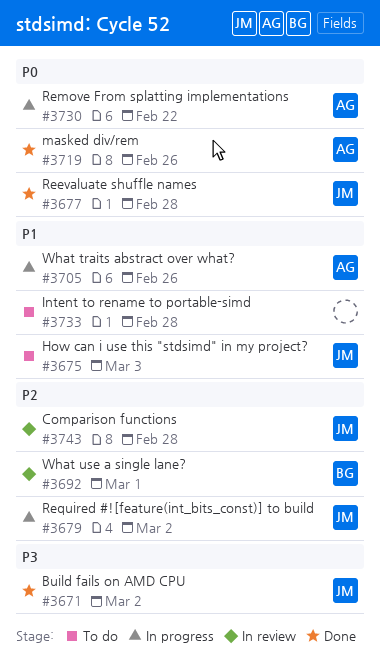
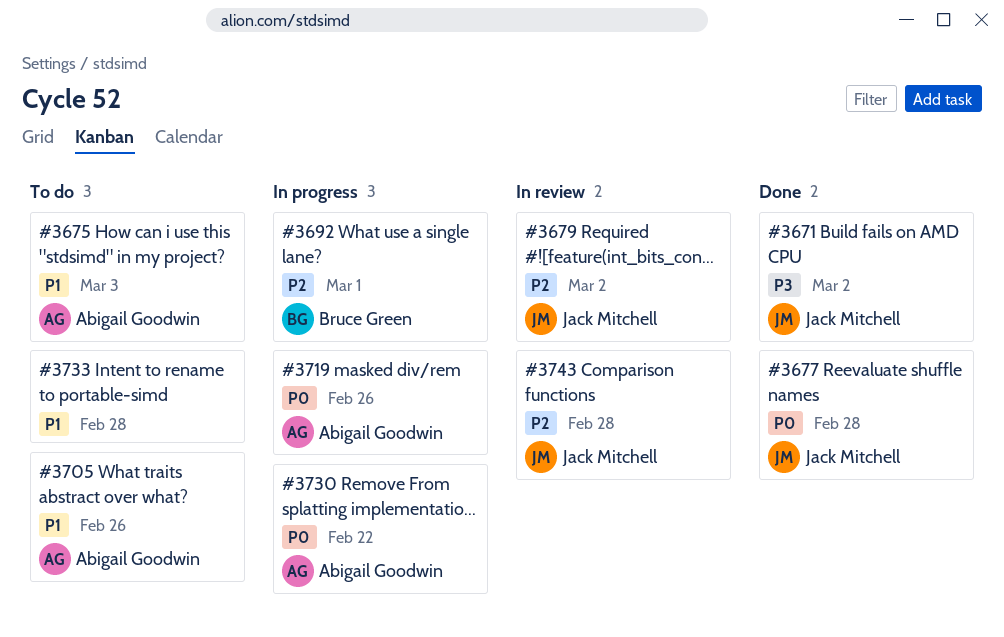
#3675, owner: Jack Mitchell -> Abigail Goodwin
#3679, status: In progress -> In review
#3692, status: In review -> In progress
#3705, status: In progress -> To do
#3719, status: Done -> In progress

